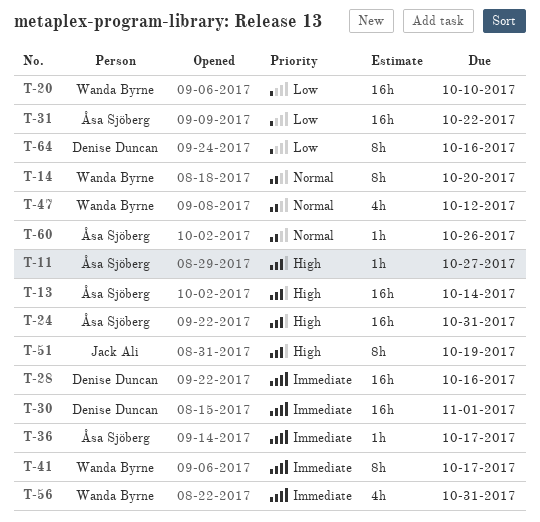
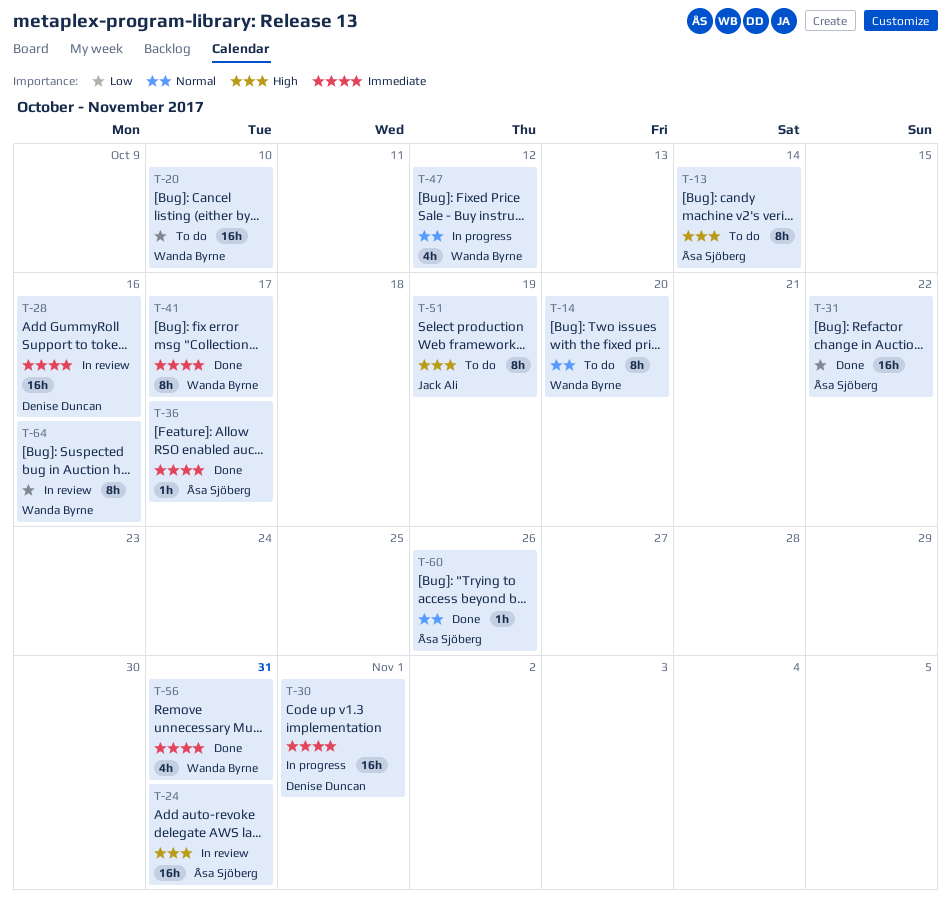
T-11: present -> none
T-13, estimate: 16h -> 8h
T-64, owner: Denise Duncan -> Wanda Byrne

